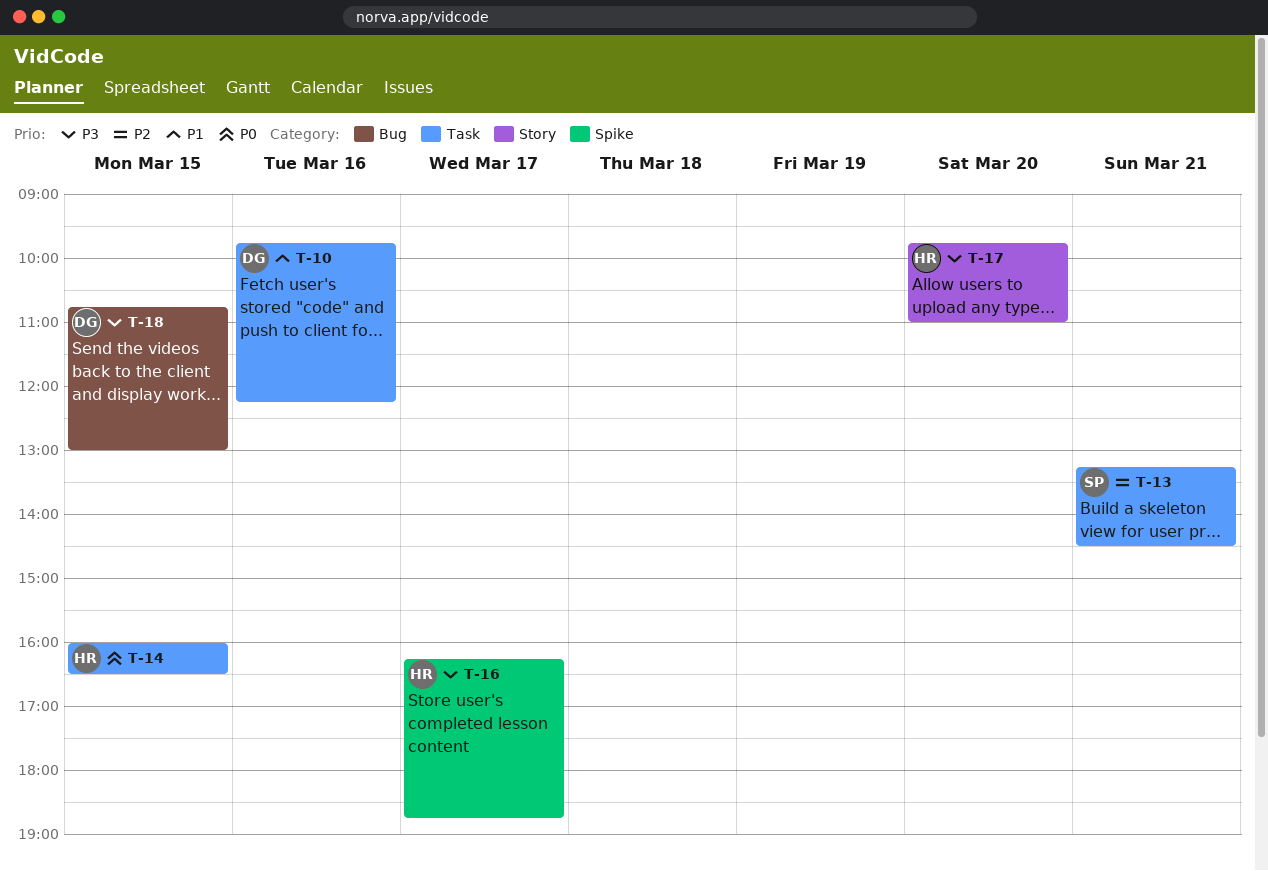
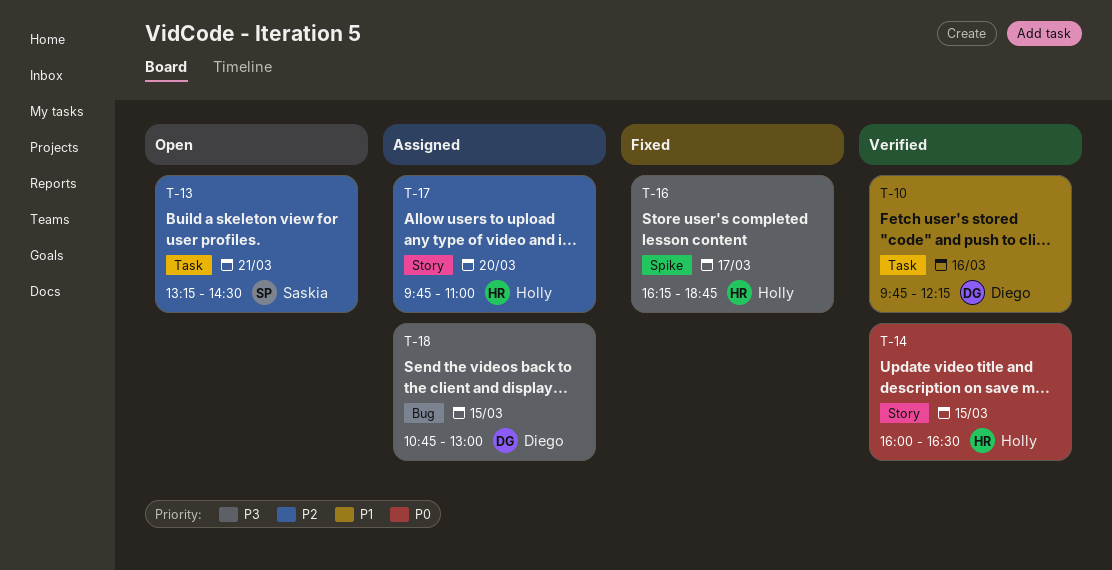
T-14, label: Task -> Story
T-17, priority: P3 -> P2

